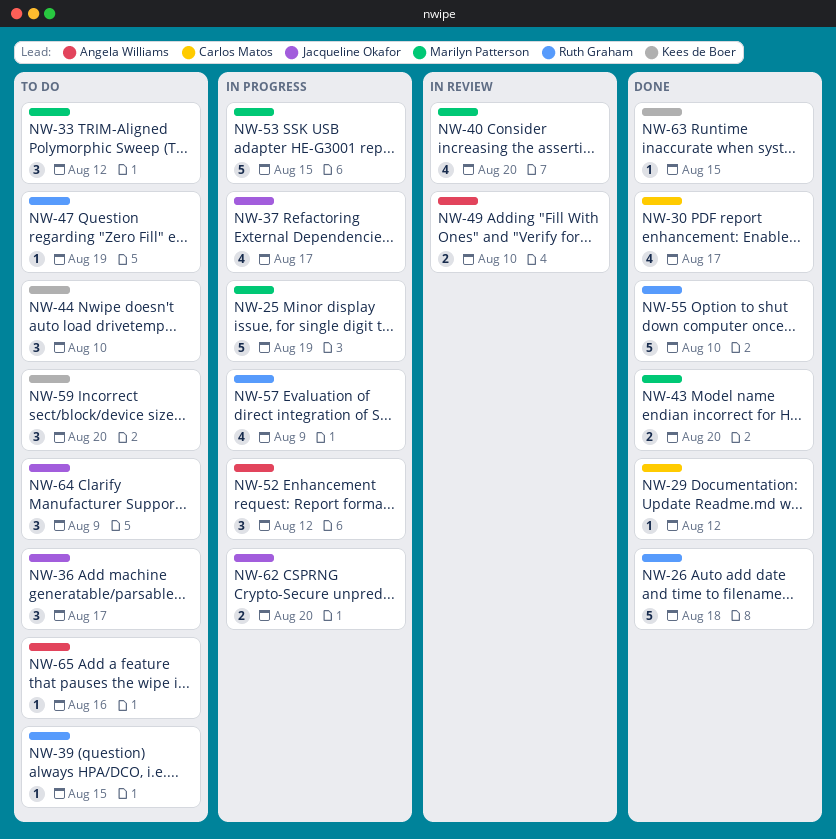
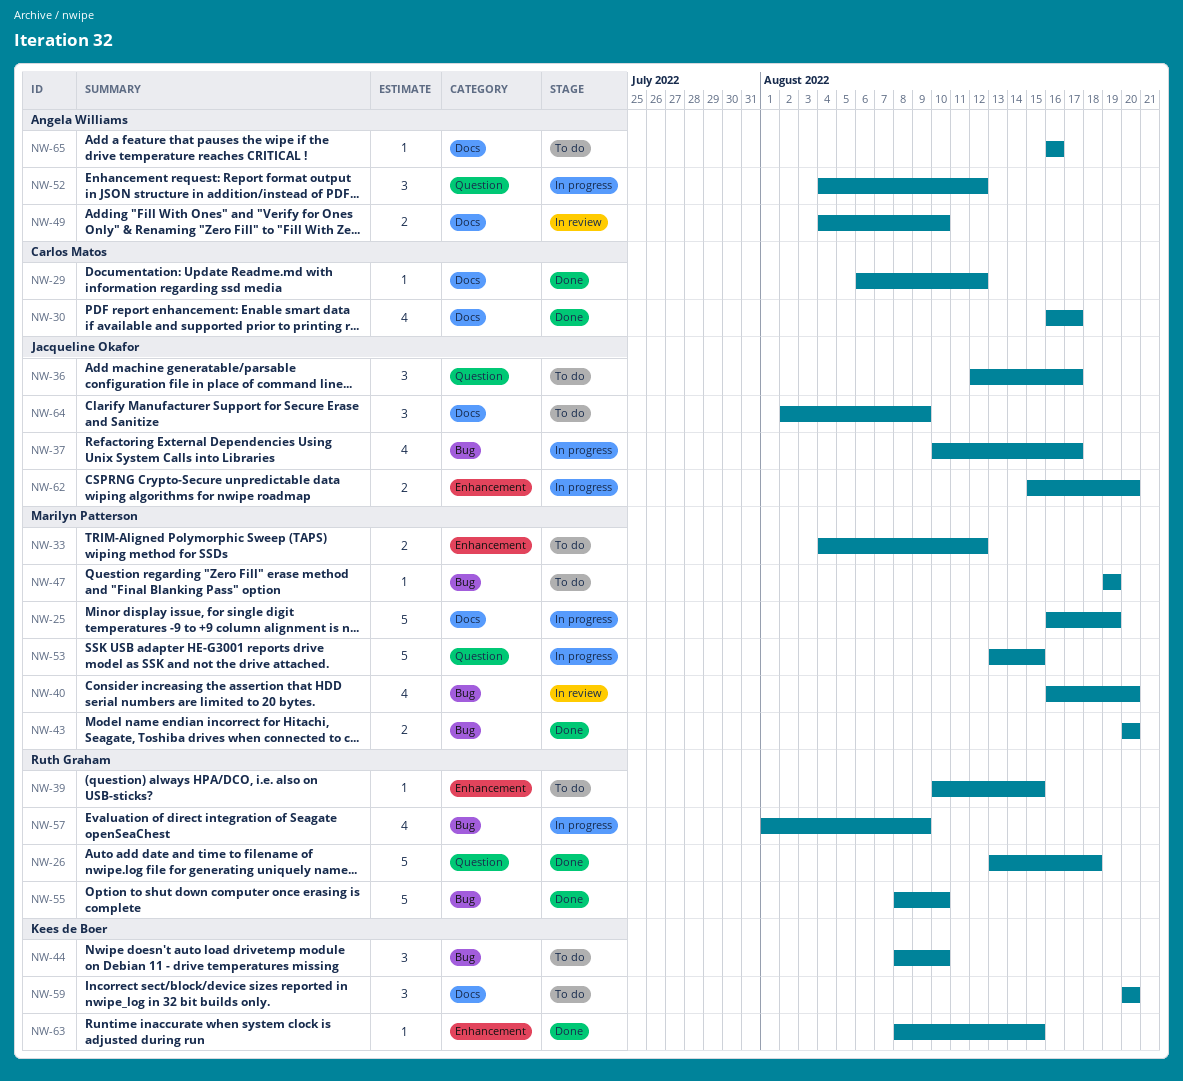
NW-33, estimate: 3 -> 2
NW-47, owner: Ruth Graham -> Marilyn Patterson

